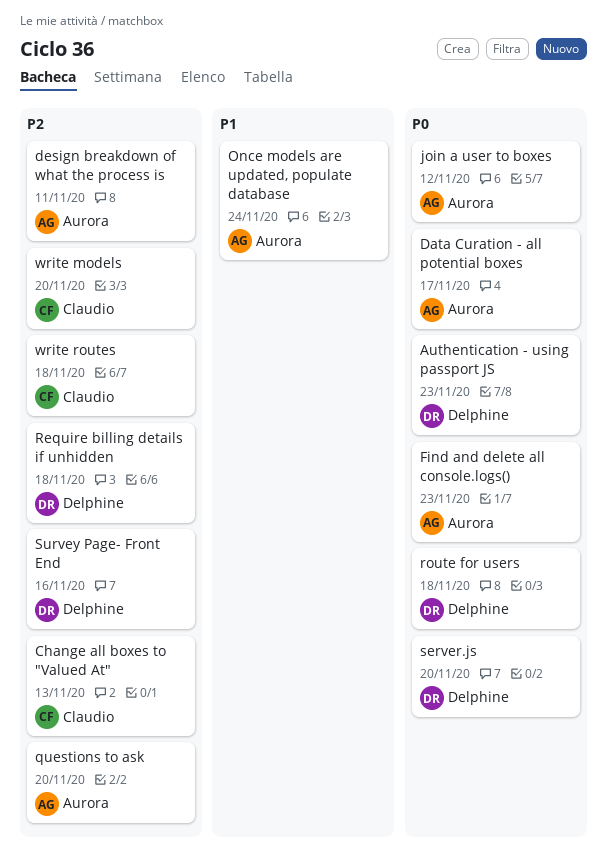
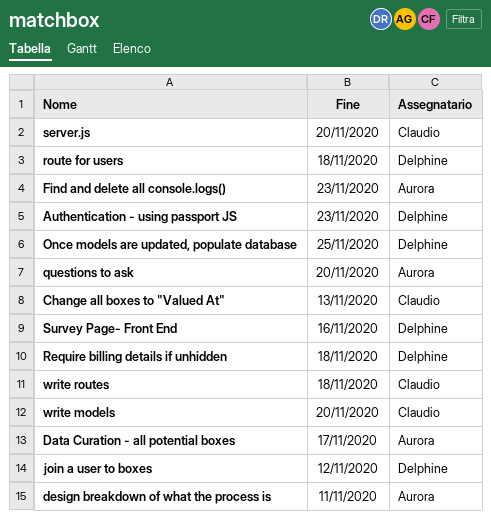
join a user to boxes, owner: Aurora -> Delphine
Once models are updated, populate database, owner: Aurora -> Delphine
Once models are updated, populate database, due: Nov 24 -> Nov 25
server.js, owner: Delphine -> Claudio

